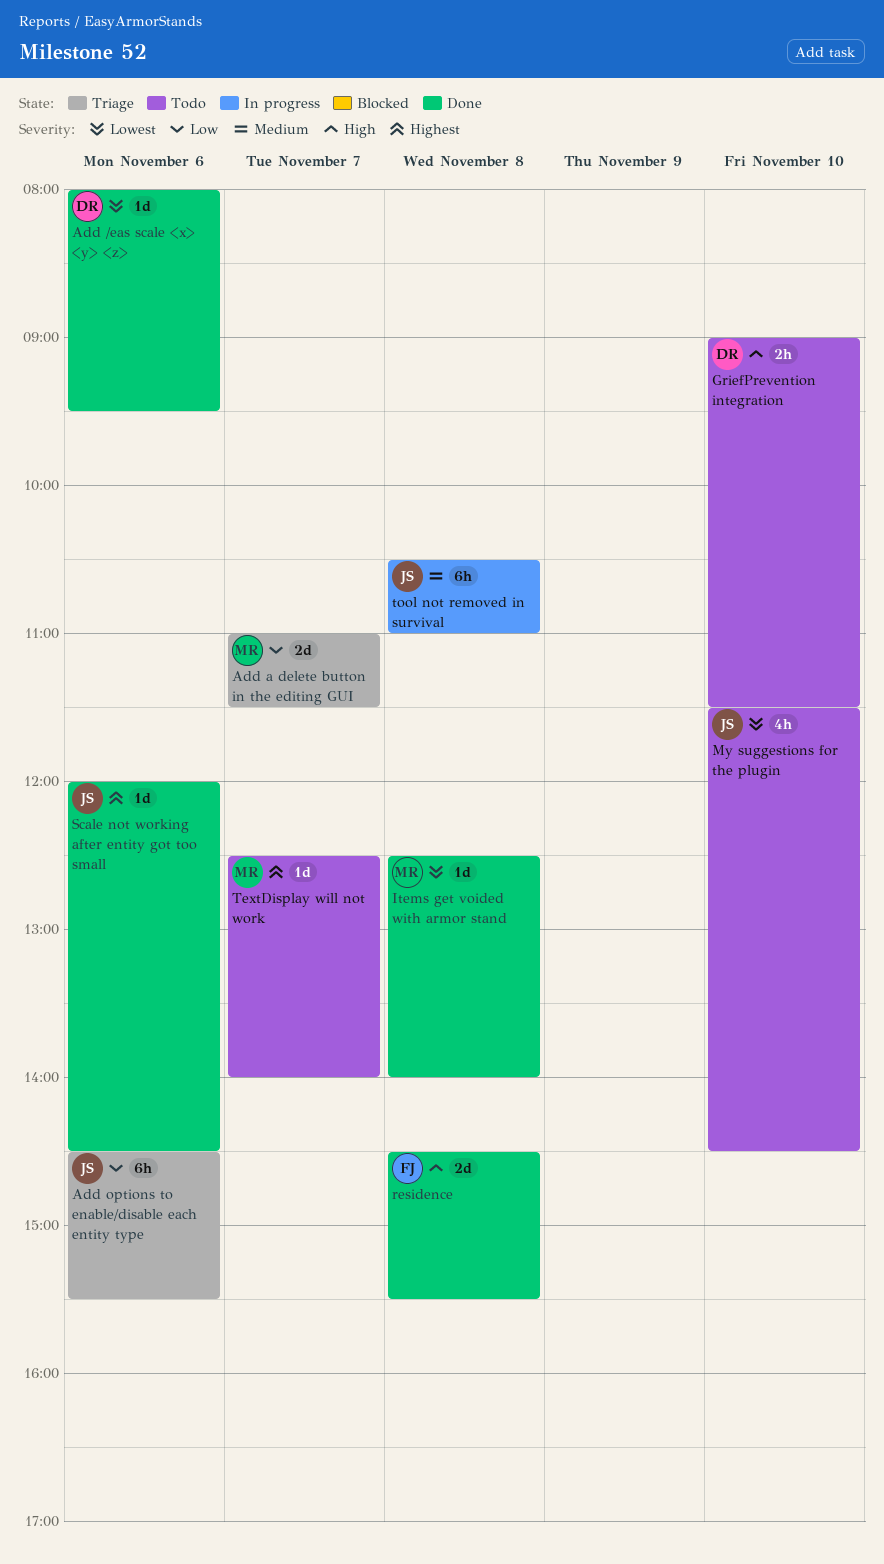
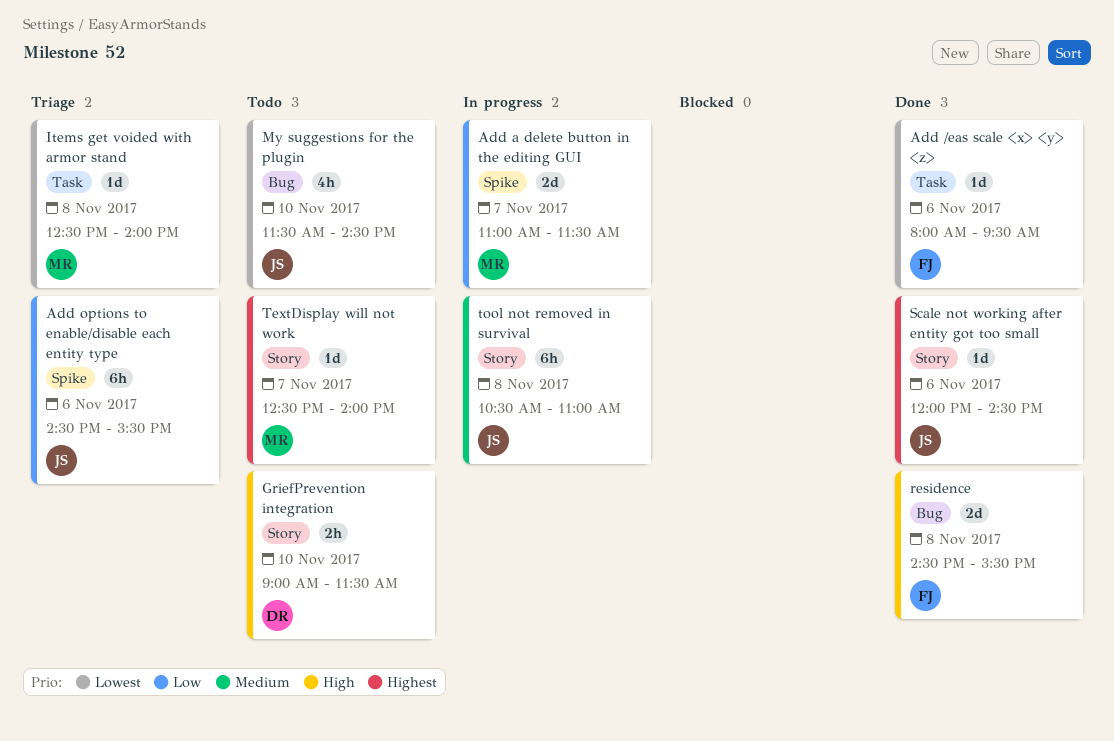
Add /eas scale <x> <y> <z>, owner: DR -> FJ
Add a delete button in the editing GUI, status: Triage -> In progress
Items get voided with armor stand, status: Done -> Triage

